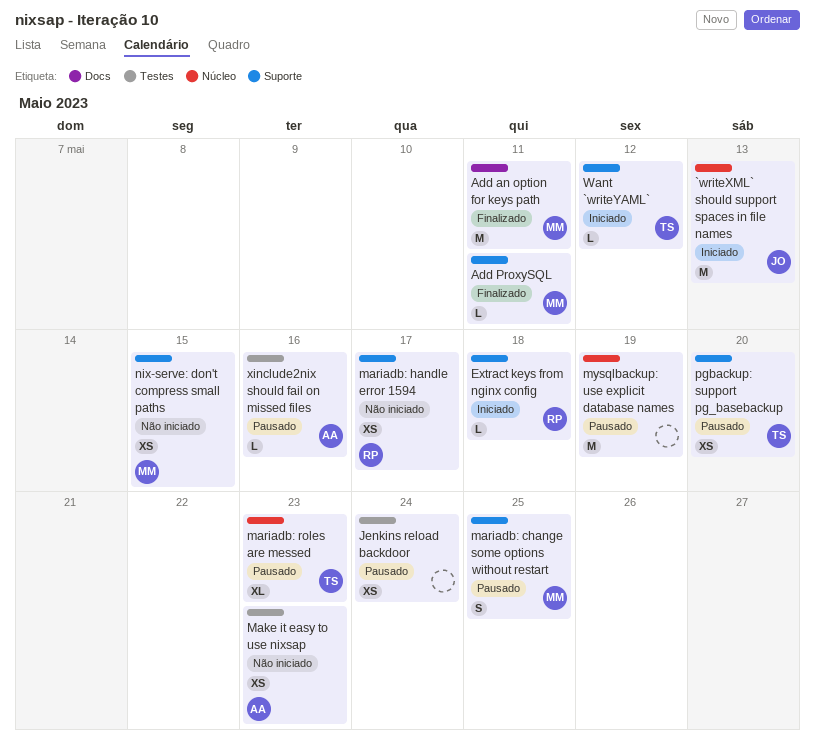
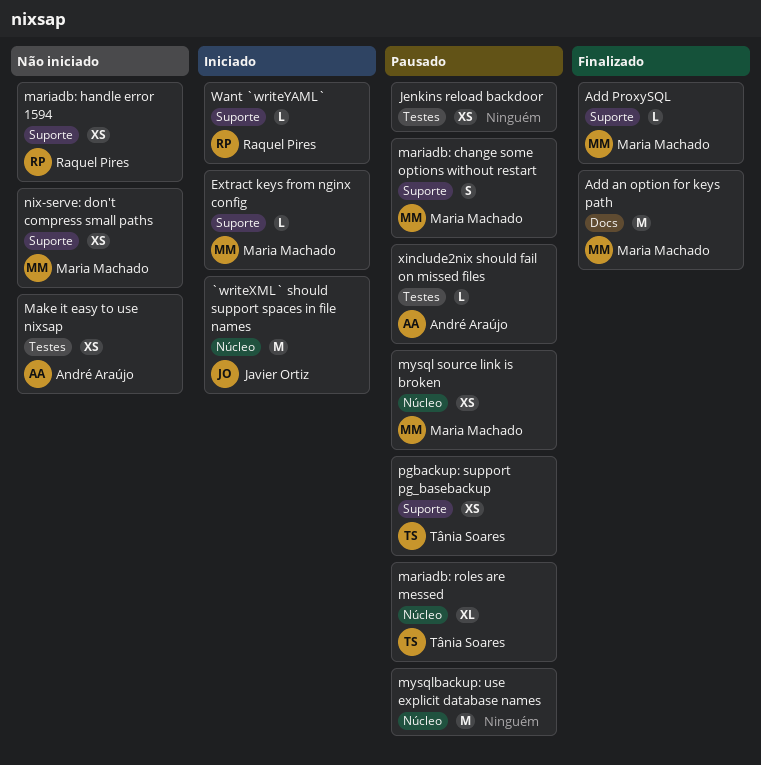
Extract keys from nginx config, owner: Raquel Pires -> Maria Machado
mysql source link is broken: none -> present
Want `writeYAML`, owner: Tânia Soares -> Raquel Pires

